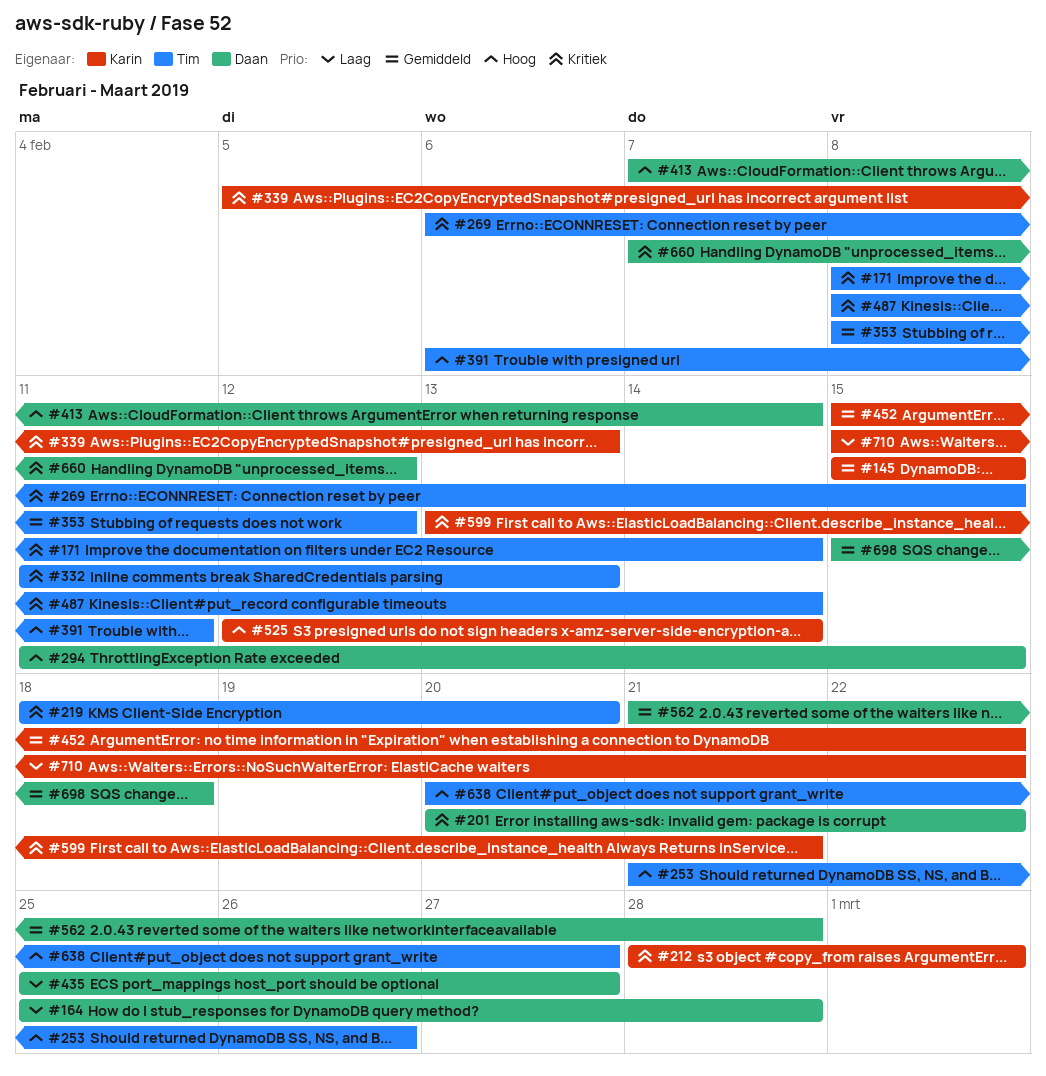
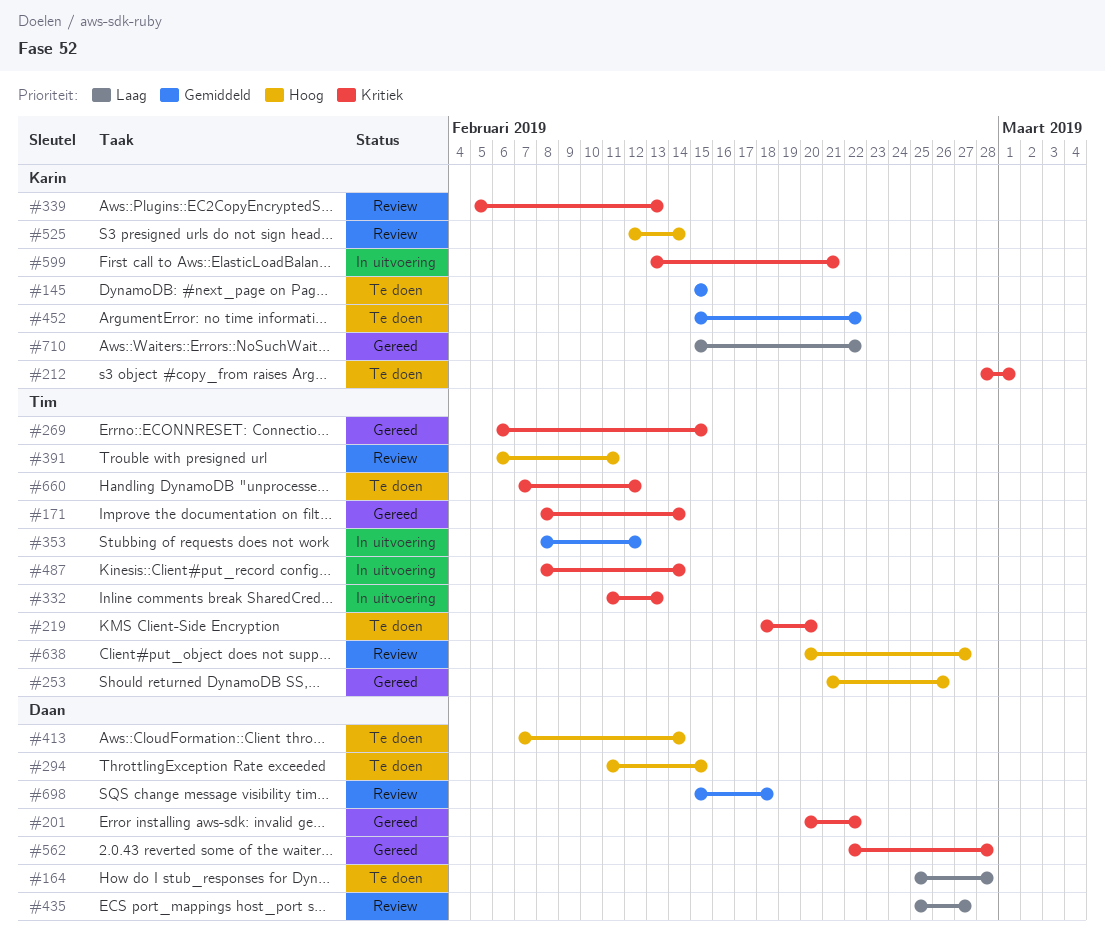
#562, priority: Gemiddeld -> Kritiek
#562, start: Feb 21 -> Feb 22
#660, owner: Daan -> Tim

